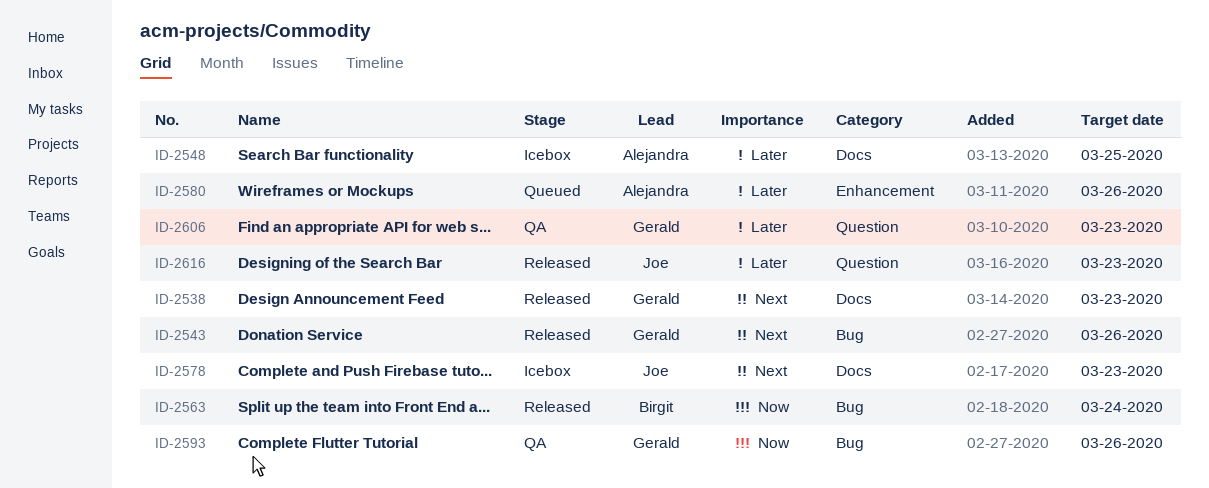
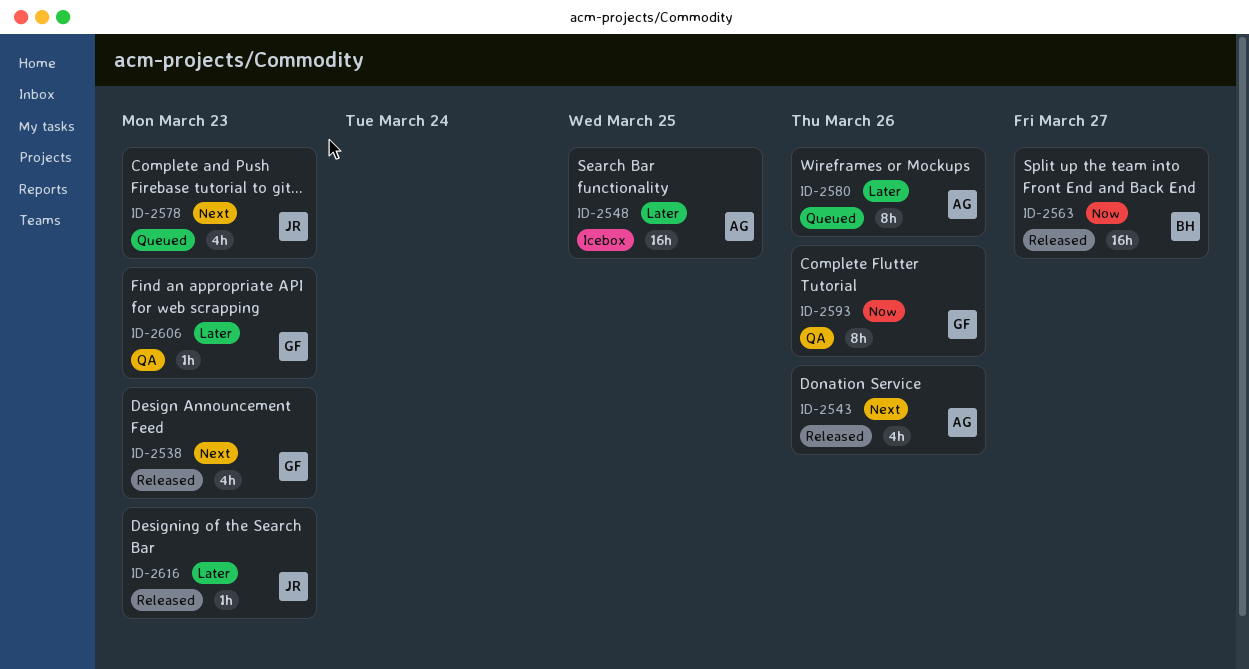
ID-2543, owner: Gerald -> Alejandra
ID-2563, due: Mar 24 -> Mar 27
ID-2578, status: Icebox -> Queued

